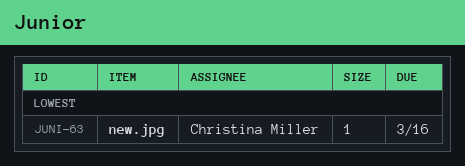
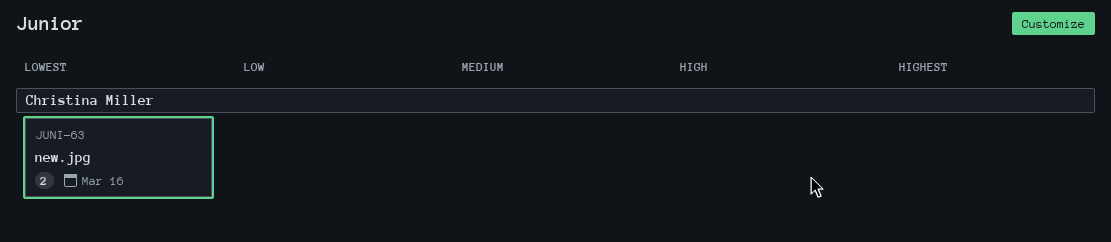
JUNI-63, estimate: 1 -> 2

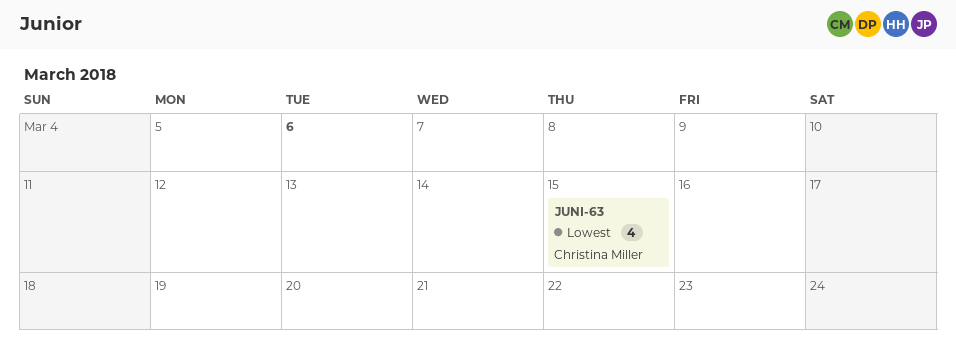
JUNI-63, estimate: 2 -> 4
JUNI-63, due: Mar 16 -> Mar 15

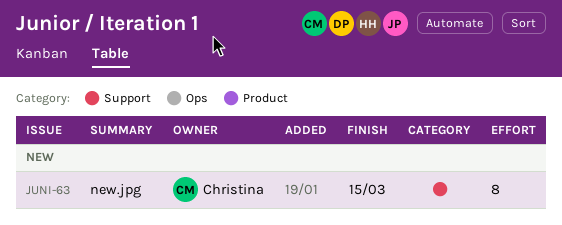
JUNI-63, estimate: 4 -> 8

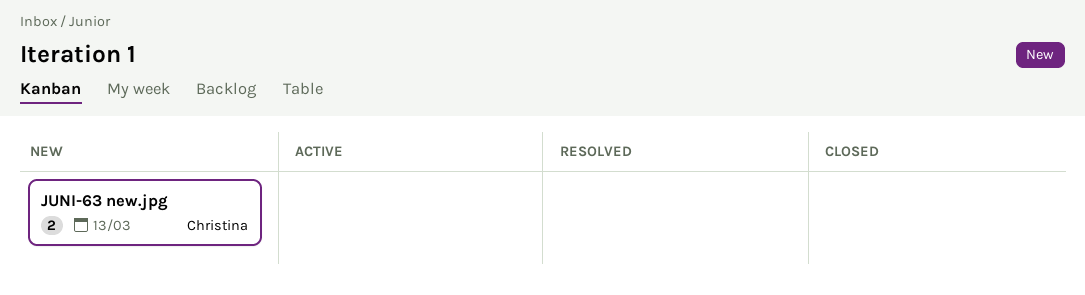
JUNI-63, estimate: 8 -> 2
JUNI-63, due: Mar 15 -> Mar 13

